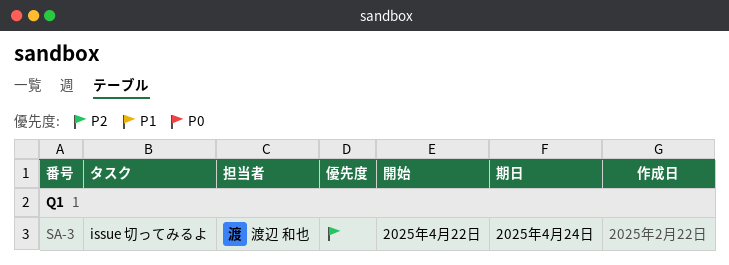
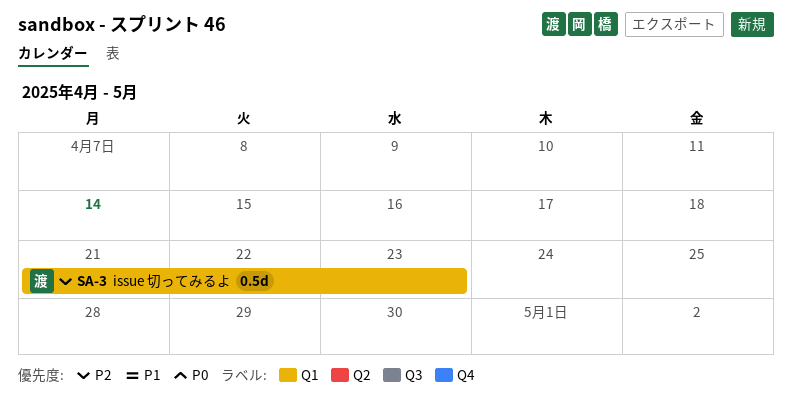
SA-3, start: Apr 22 -> Apr 21
SA-3, due: Apr 24 -> Apr 23

